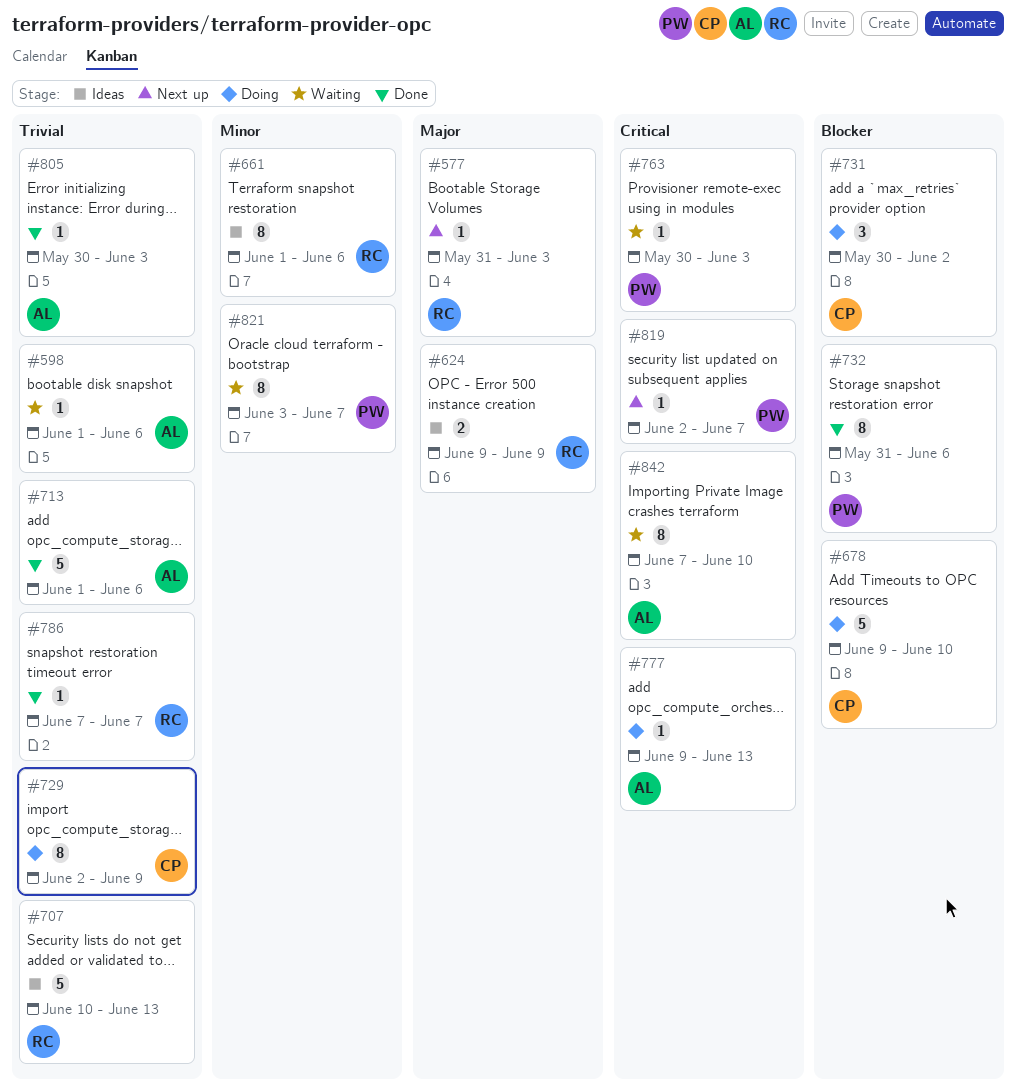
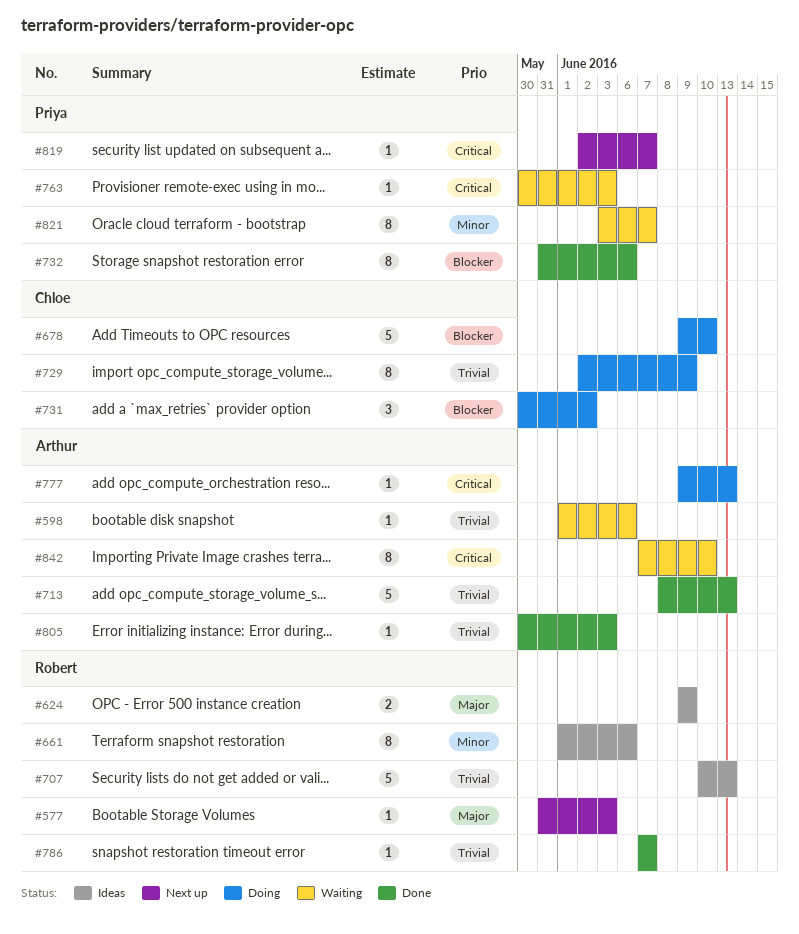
#713, start: Jun 1 -> Jun 8
#713, due: Jun 6 -> Jun 13

